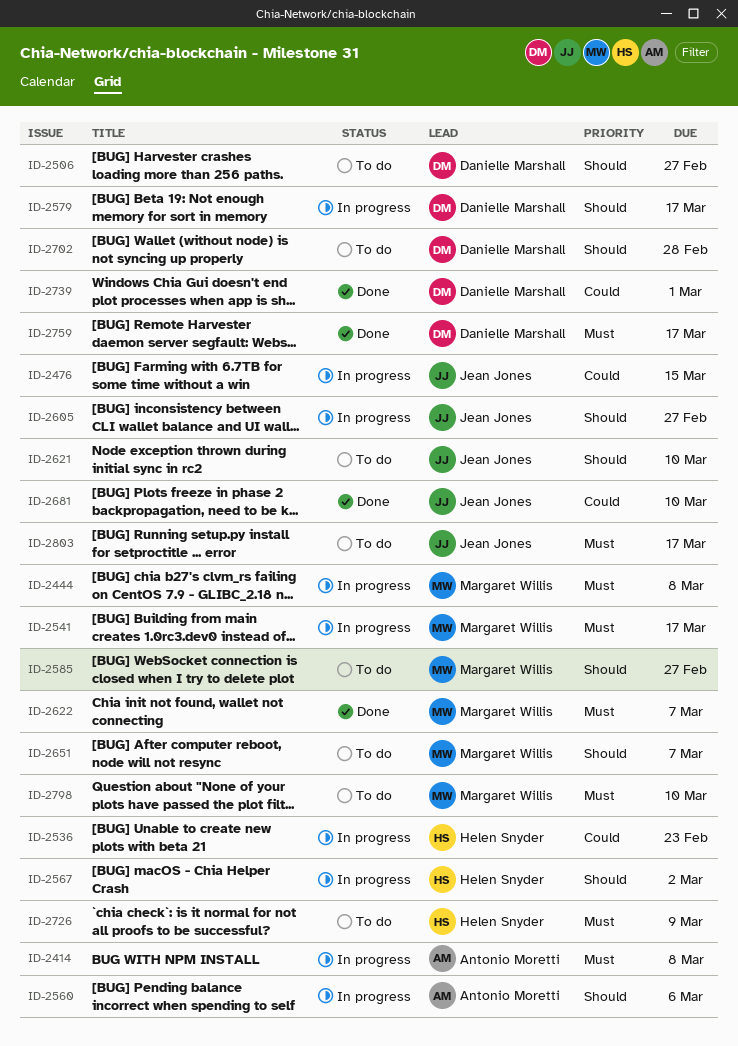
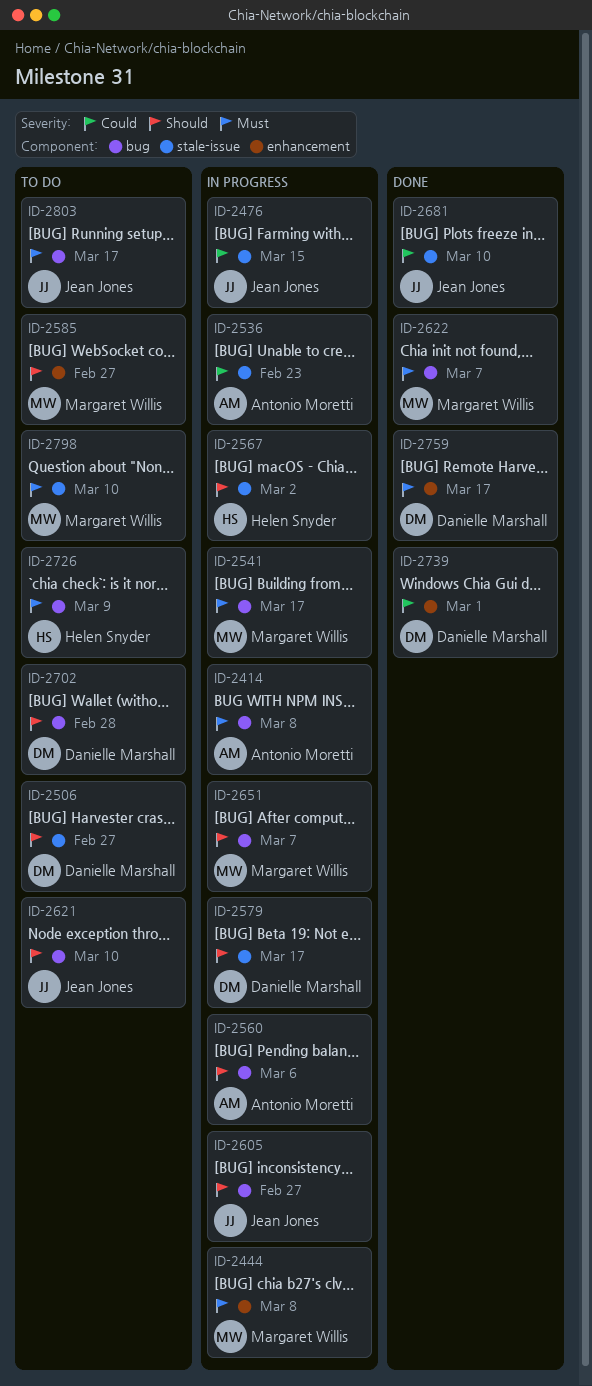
ID-2536, owner: Helen Snyder -> Antonio Moretti
ID-2651, status: To do -> In progress

